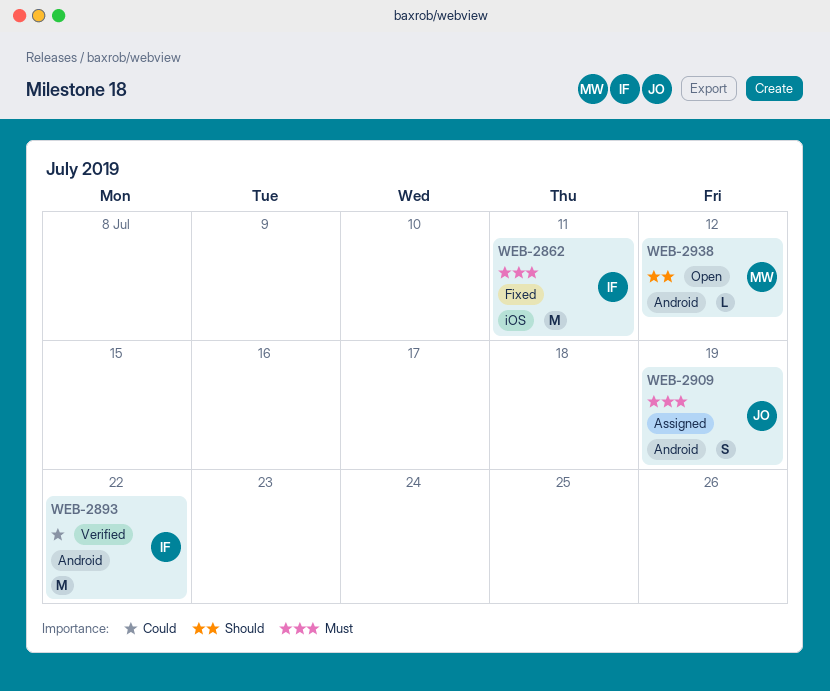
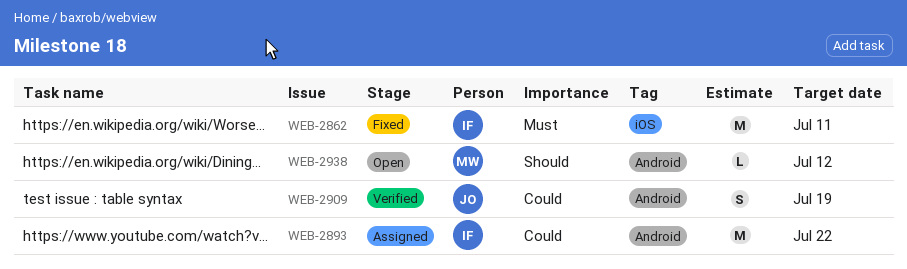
WEB-2893, status: Verified -> Assigned
WEB-2909, status: Assigned -> Verified
WEB-2909, priority: Must -> Could

